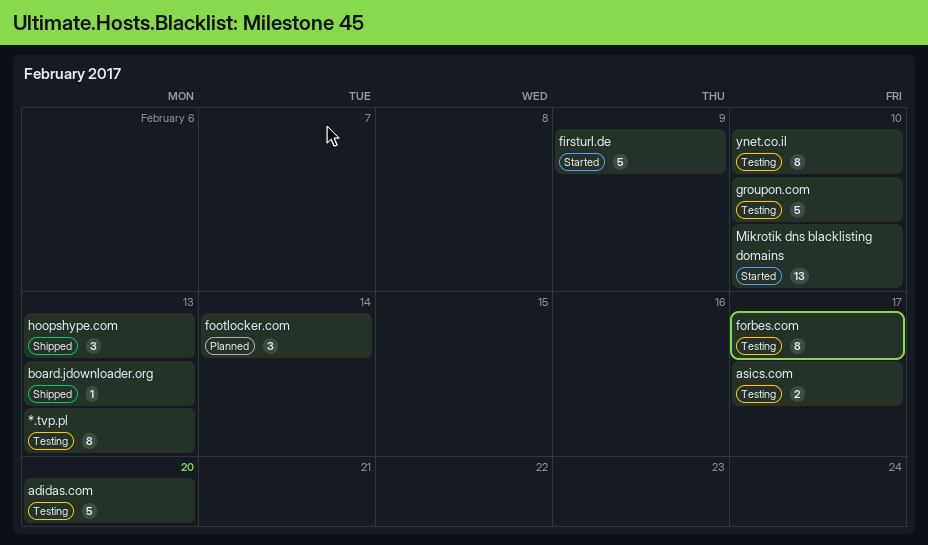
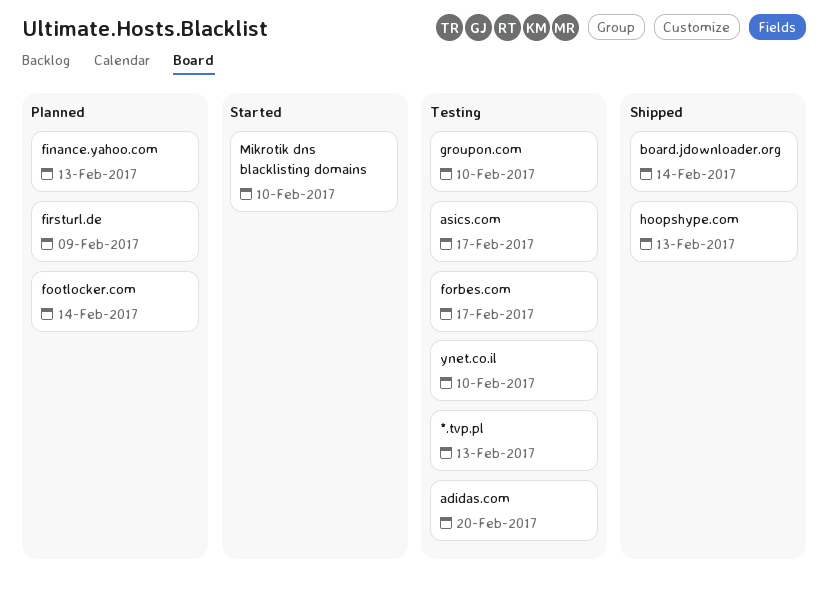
board.jdownloader.org, due: Feb 13 -> Feb 14
finance.yahoo.com: none -> present
firsturl.de, status: Started -> Planned

